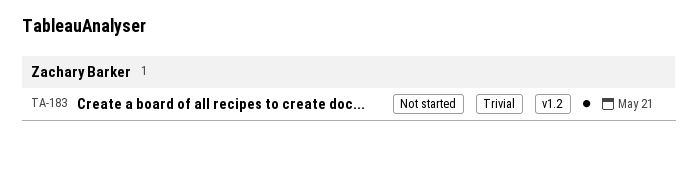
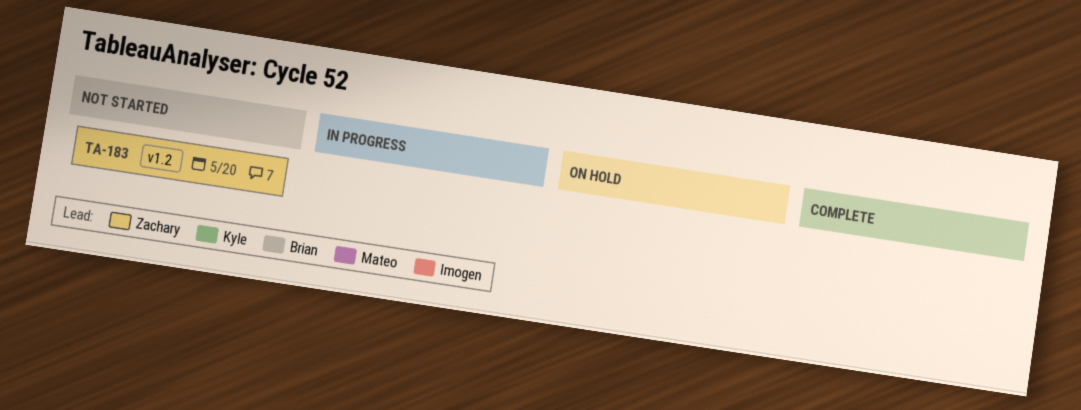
TA-183, due: May 21 -> May 20

